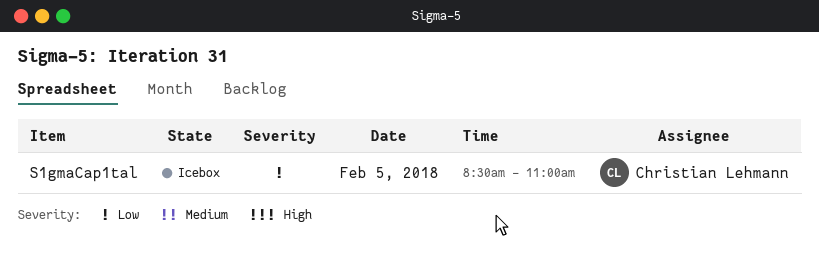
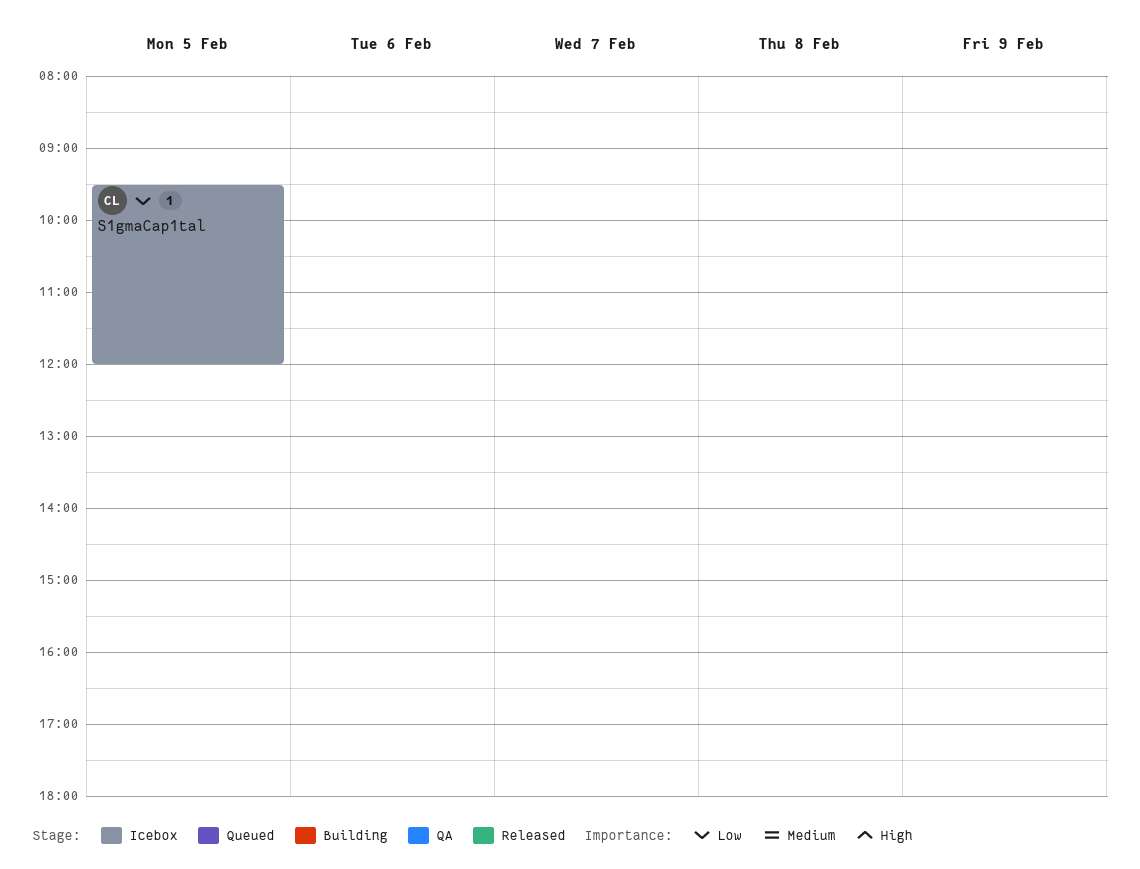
S1gmaCap1tal, begins: 08:30 -> 09:30
S1gmaCap1tal, ends: 11:00 -> 12:00

